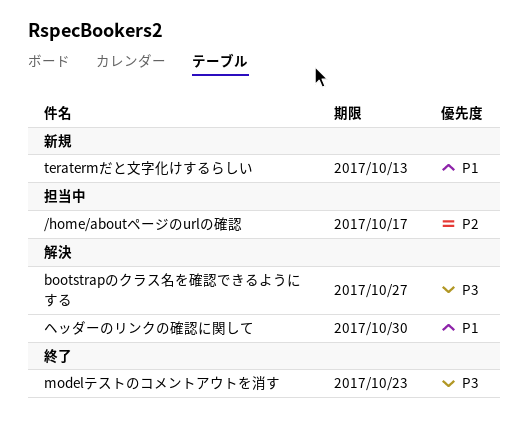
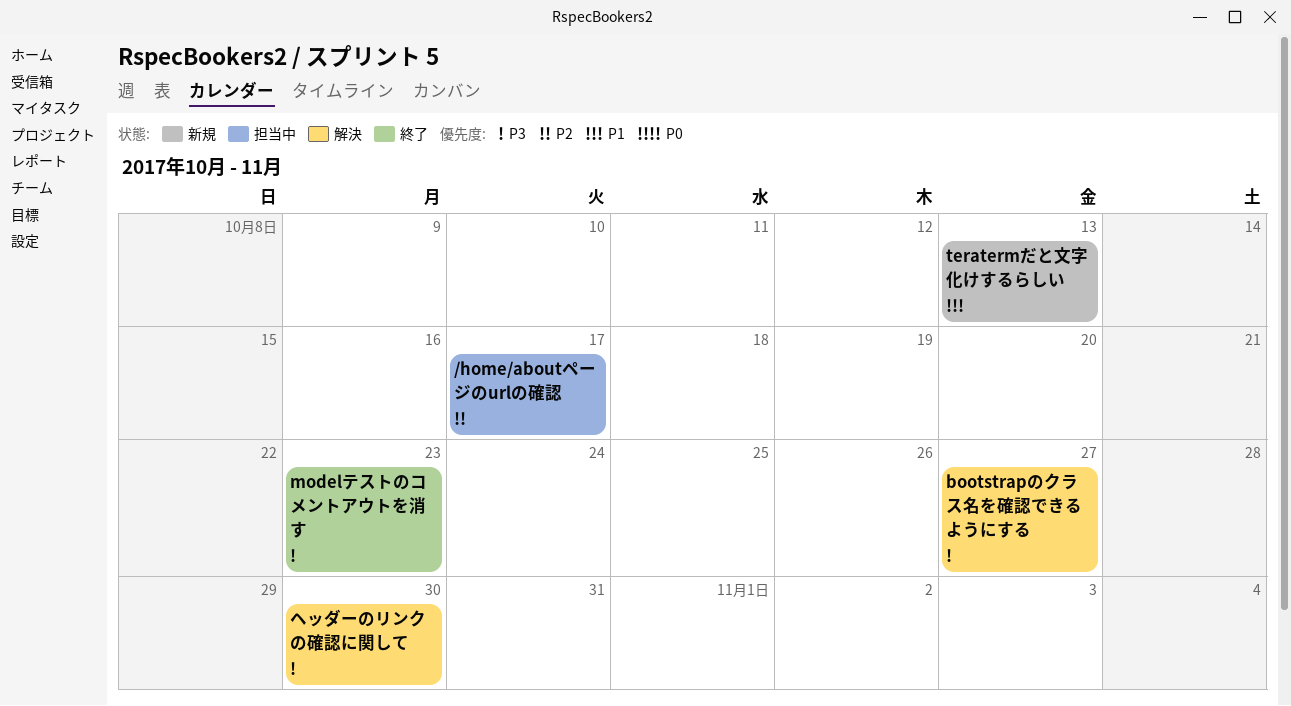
ヘッダーのリンクの確認に関して, priority: P1 -> P3

